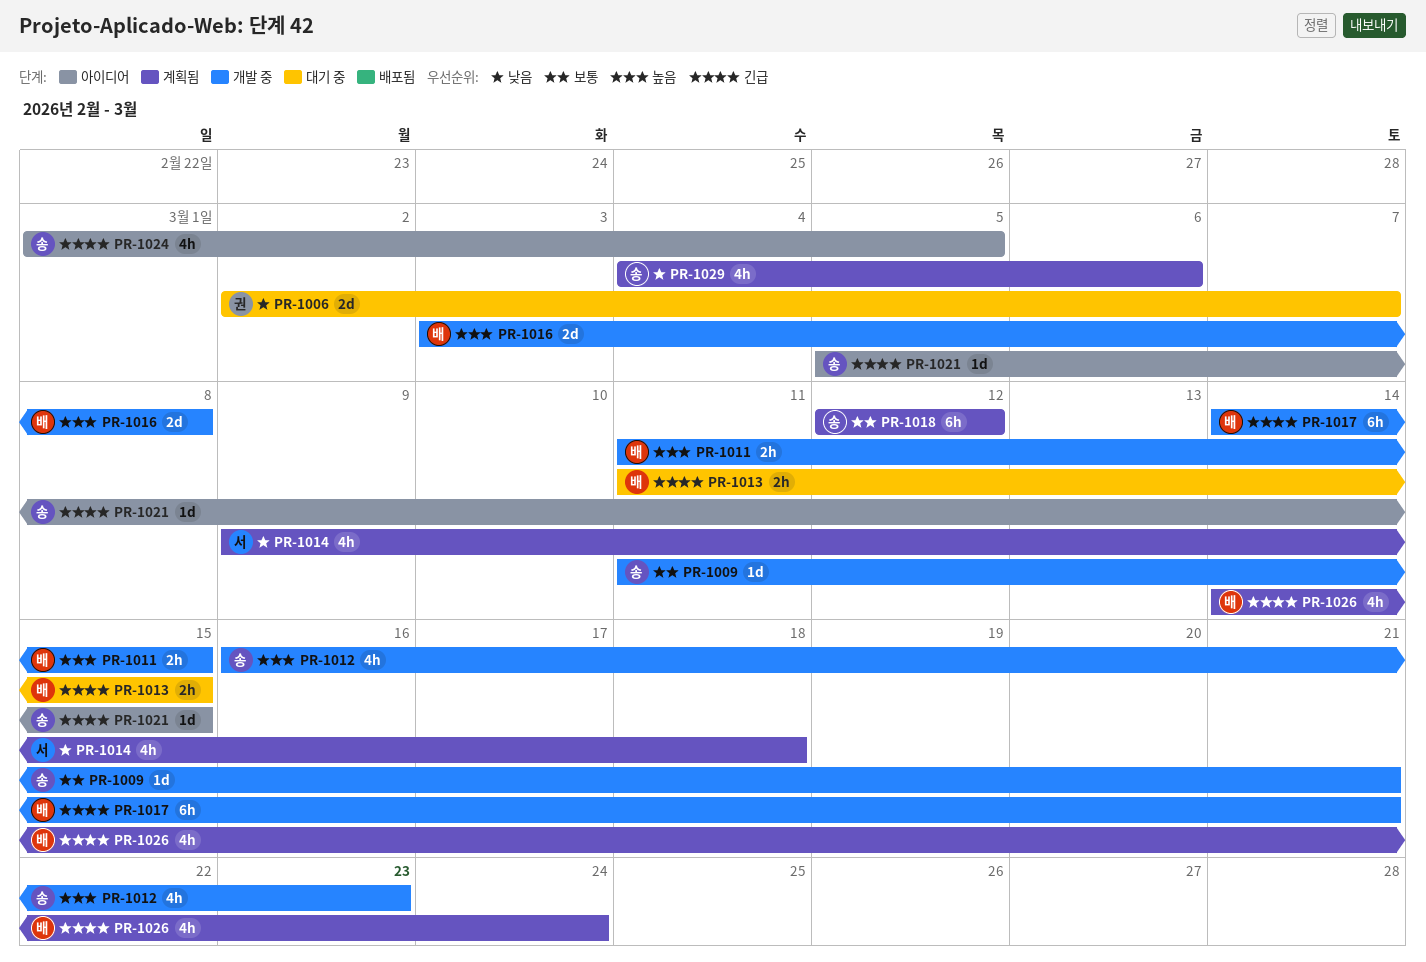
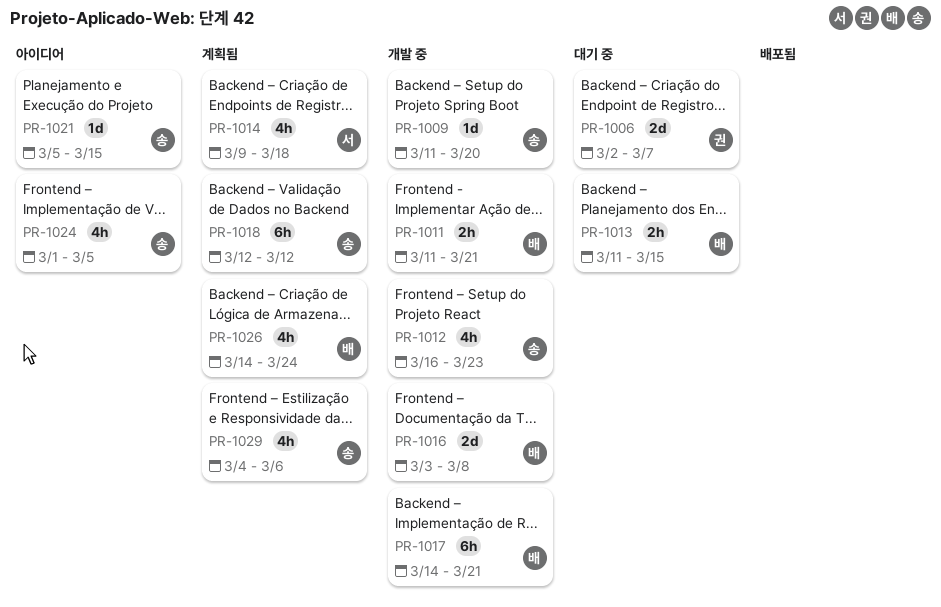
PR-1009, due: Mar 21 -> Mar 20
PR-1011, due: Mar 15 -> Mar 21

